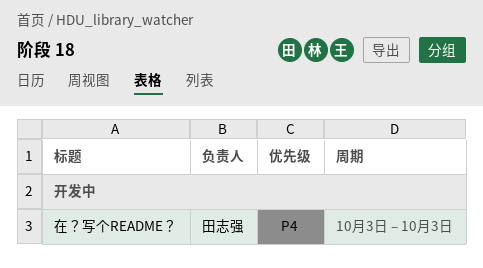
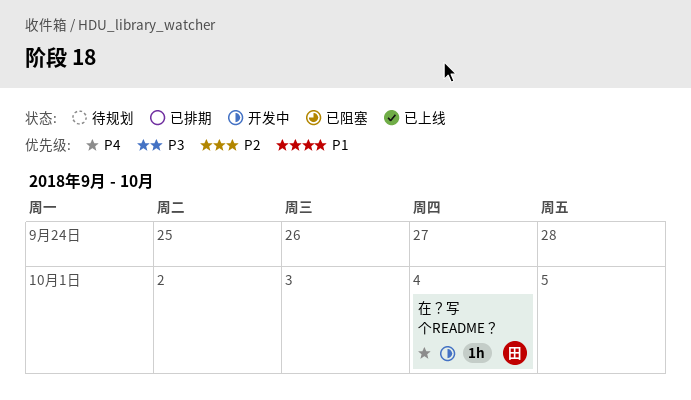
在？写个README？, due: Oct 3 -> Oct 4

